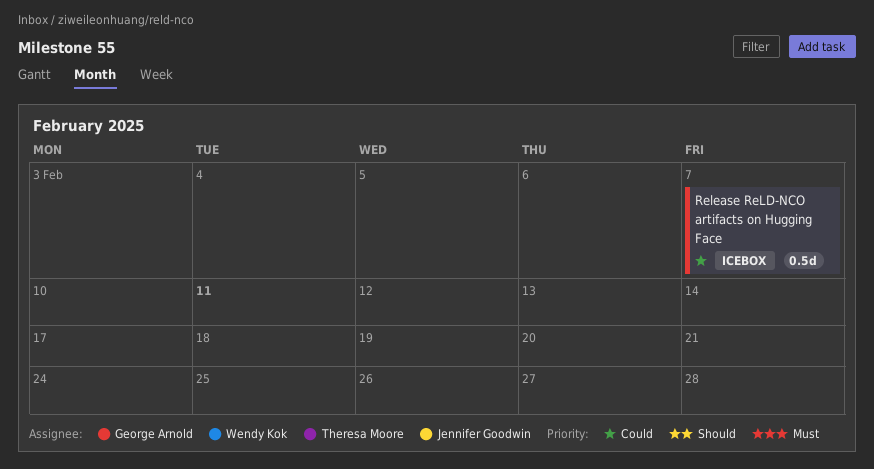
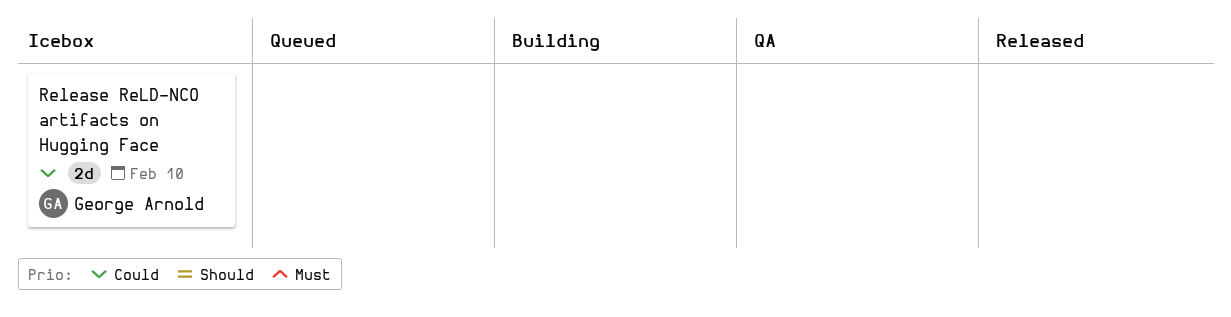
Release ReLD-NCO artifacts on Hugging Face, estimate: 0.5d -> 2d
Release ReLD-NCO artifacts on Hugging Face, due: Feb 7 -> Feb 10

